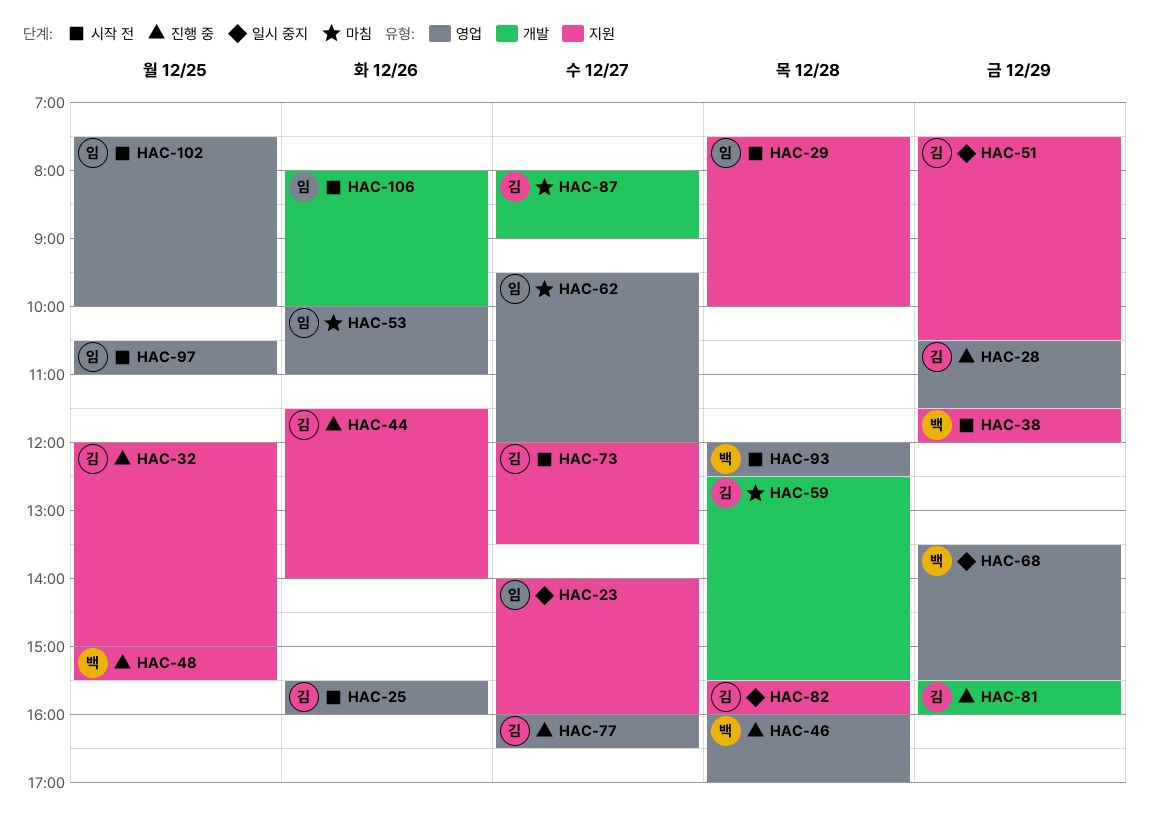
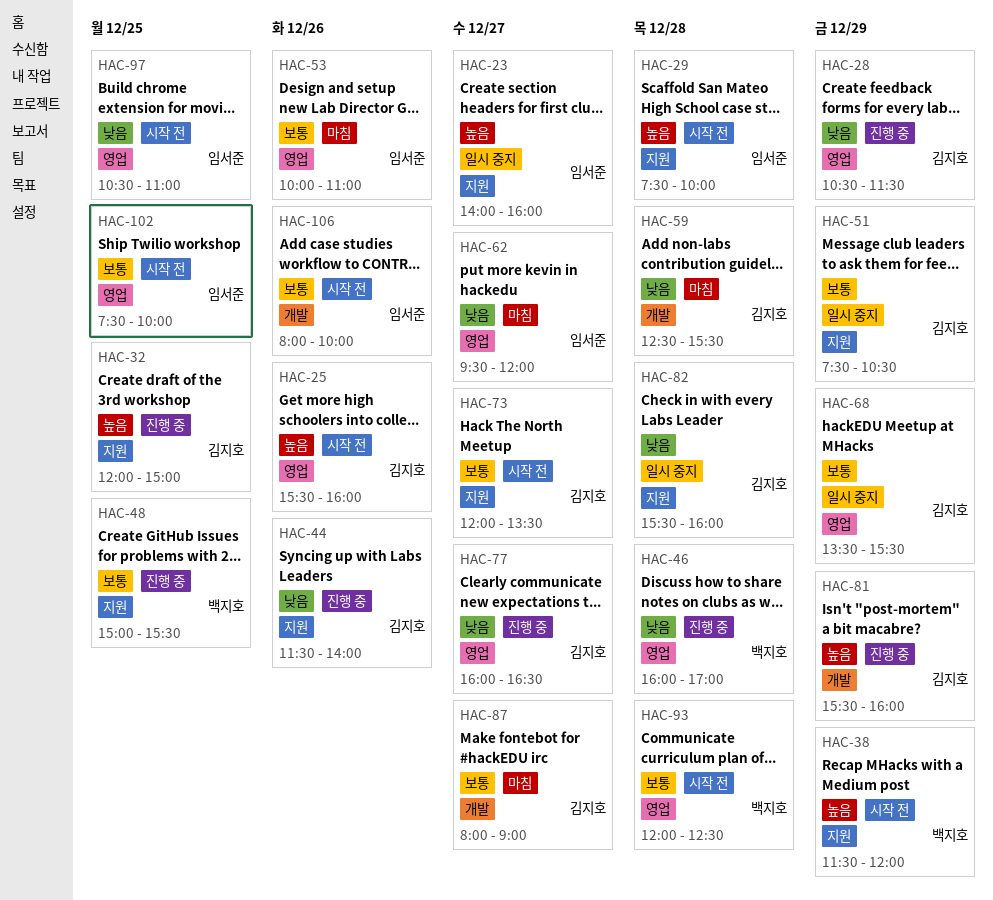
HAC-68, owner: 백지호 -> 김지호

